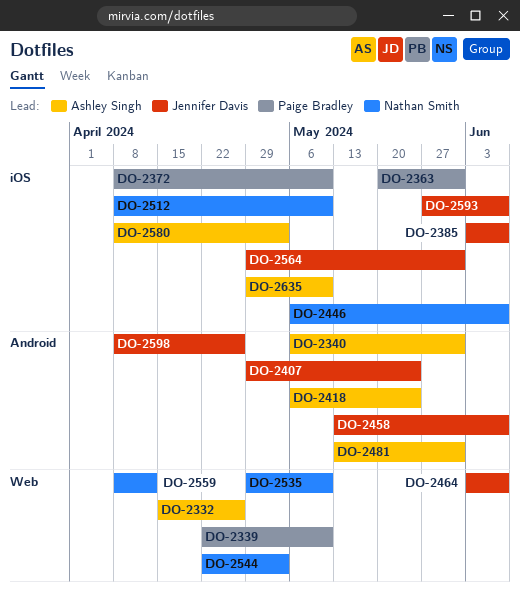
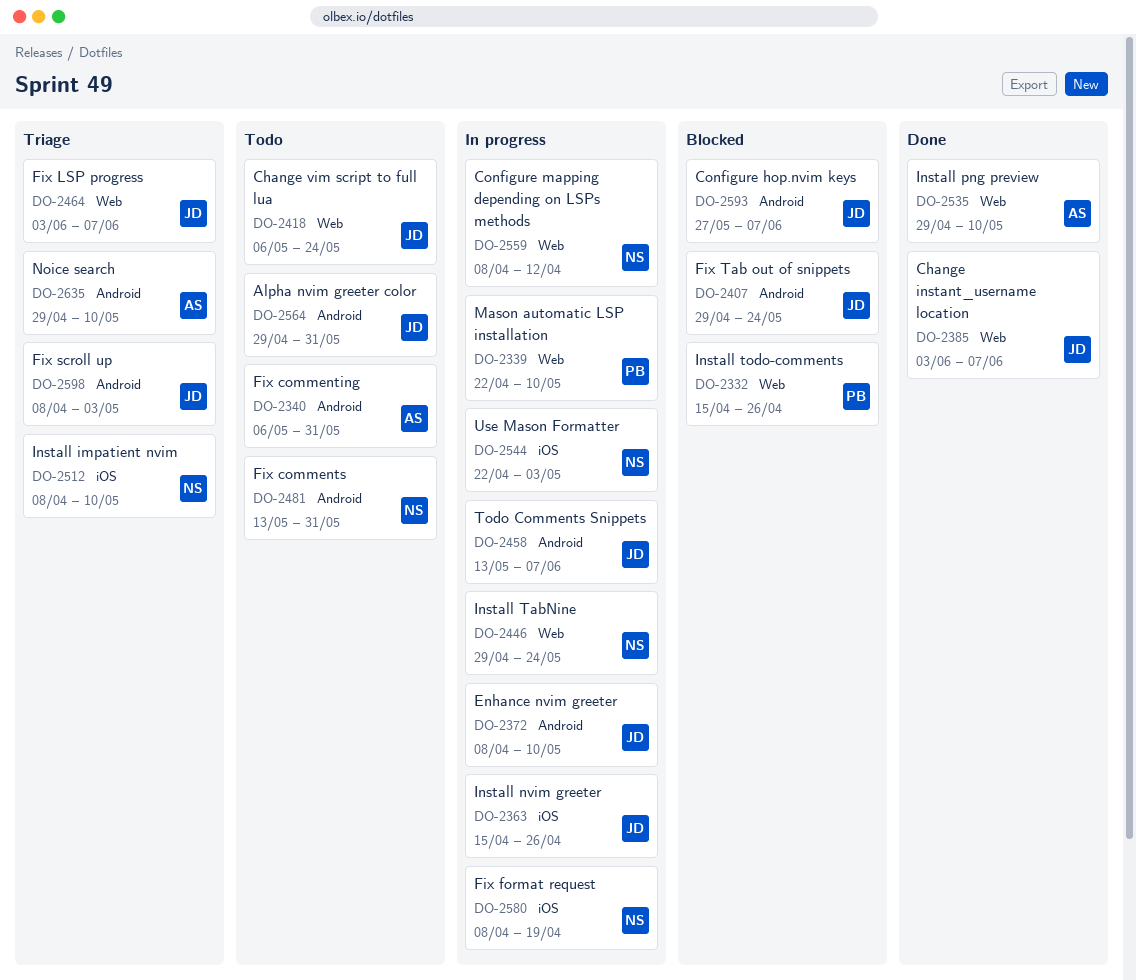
DO-2332, owner: Ashley Singh -> Paige Bradley
DO-2363, owner: Paige Bradley -> Jennifer Davis
DO-2363, start: May 20 -> Apr 15
DO-2363, due: May 31 -> Apr 26
DO-2372, owner: Paige Bradley -> Jennifer Davis
DO-2372, label: iOS -> Android
DO-2385, label: iOS -> Web
DO-2418, owner: Ashley Singh -> Jennifer Davis
DO-2418, label: Android -> Web
DO-2446, label: iOS -> Web
DO-2446, start: May 6 -> Apr 29
DO-2446, due: Jun 7 -> May 24
DO-2481, owner: Ashley Singh -> Nathan Smith
DO-2535, owner: Nathan Smith -> Ashley Singh
DO-2544, label: Web -> iOS
DO-2564, label: iOS -> Android
DO-2580, owner: Ashley Singh -> Nathan Smith
DO-2580, due: May 3 -> Apr 19
DO-2593, label: iOS -> Android
DO-2598, due: Apr 26 -> May 3
DO-2635, label: iOS -> Android

